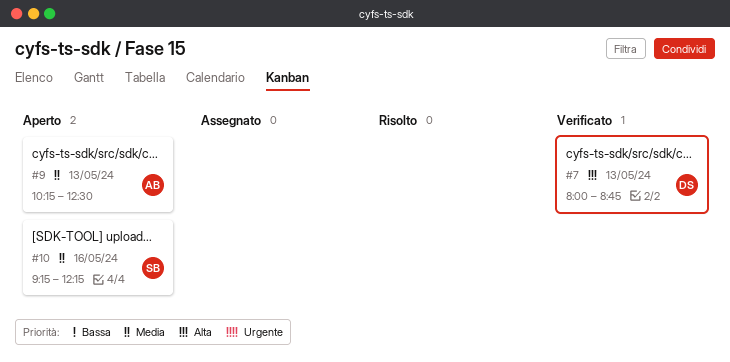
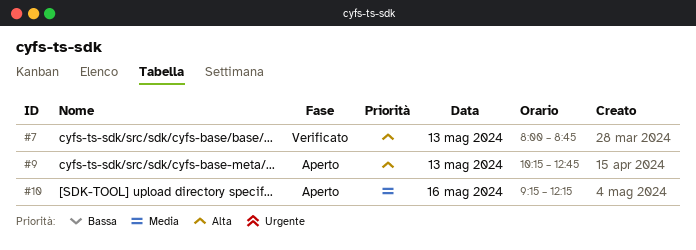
#9, priority: Media -> Alta
#9, ends: 12:30 -> 12:45

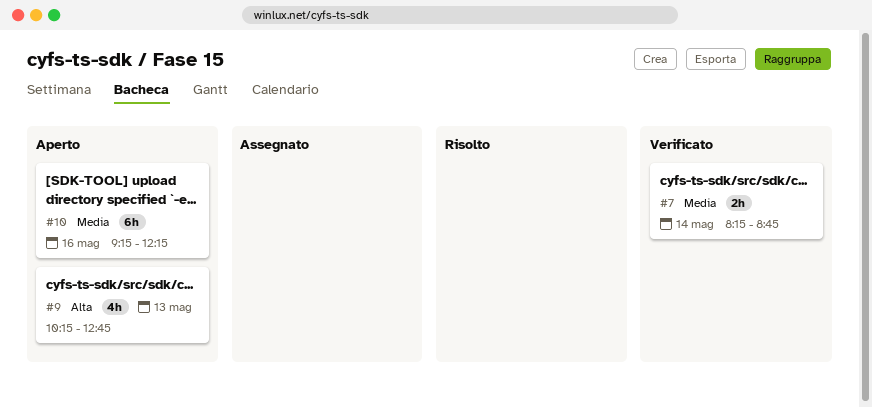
#7, priority: Alta -> Media
#7, day: May 13 -> May 14
#7, begins: 08:00 -> 08:15

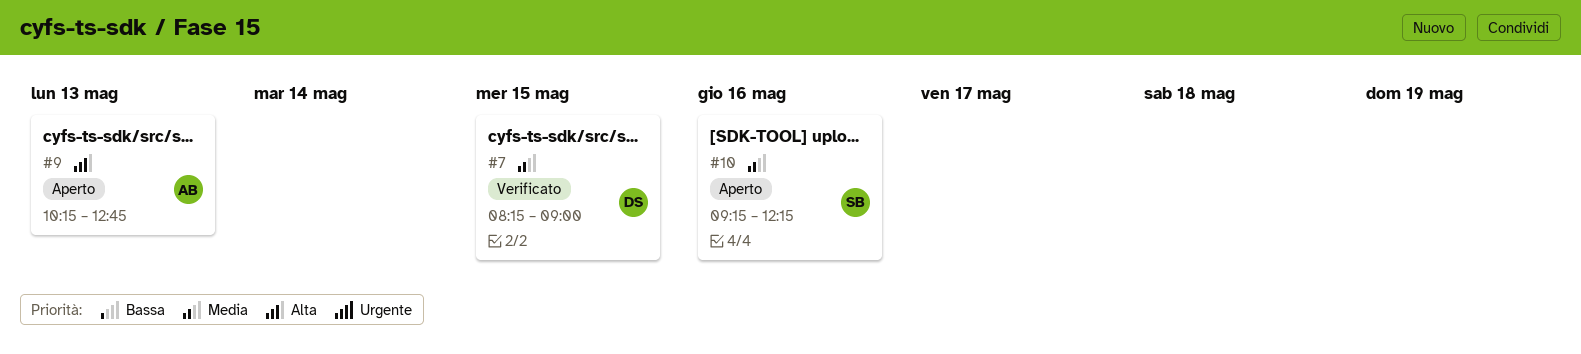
#7, day: May 14 -> May 15
#7, ends: 08:45 -> 09:00

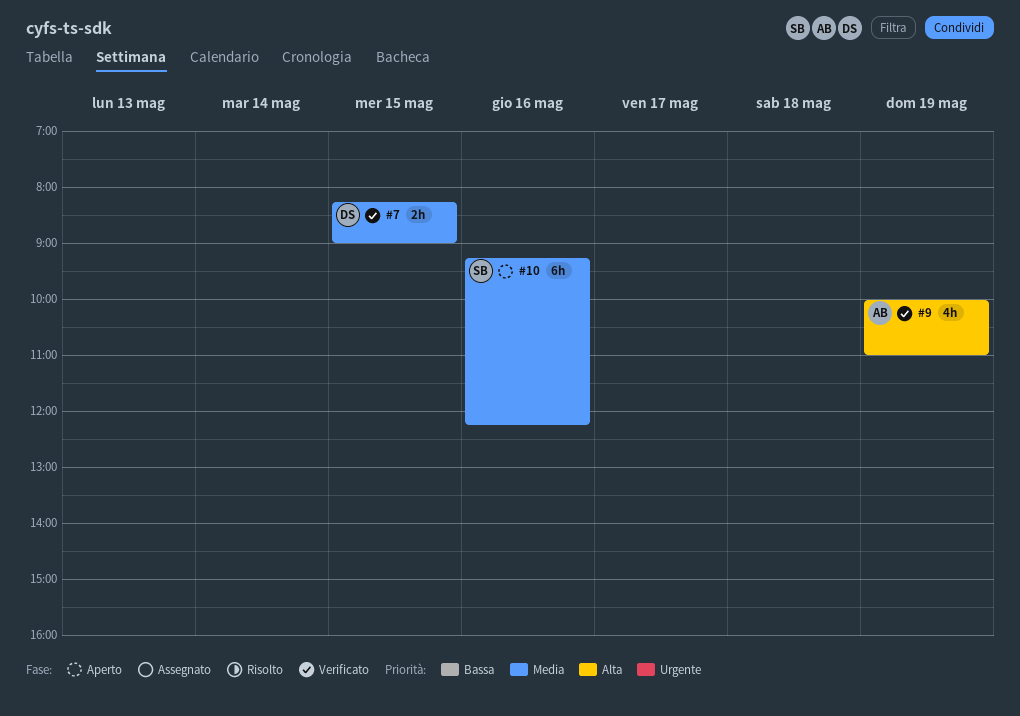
#9, status: Aperto -> Verificato
#9, day: May 13 -> May 19
#9, begins: 10:15 -> 10:00
#9, ends: 12:45 -> 11:00

